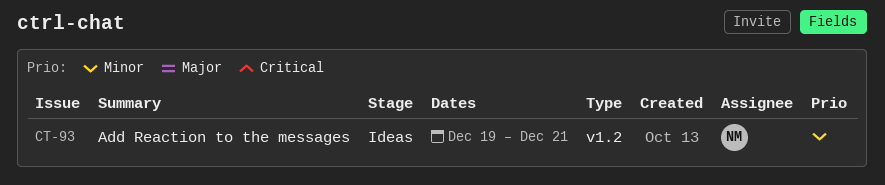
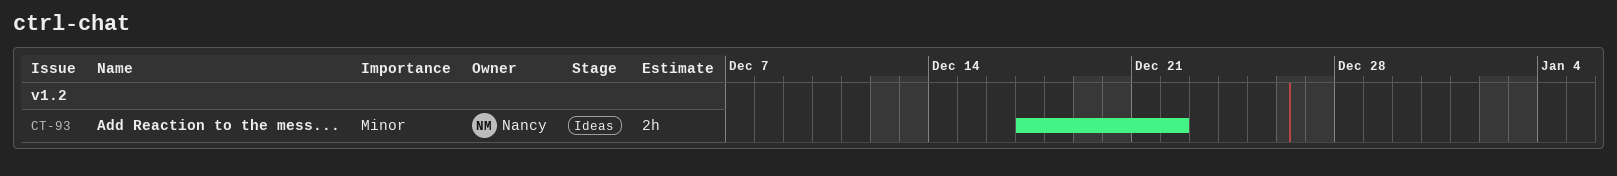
CT-93, start: Dec 19 -> Dec 17
CT-93, due: Dec 21 -> Dec 22

